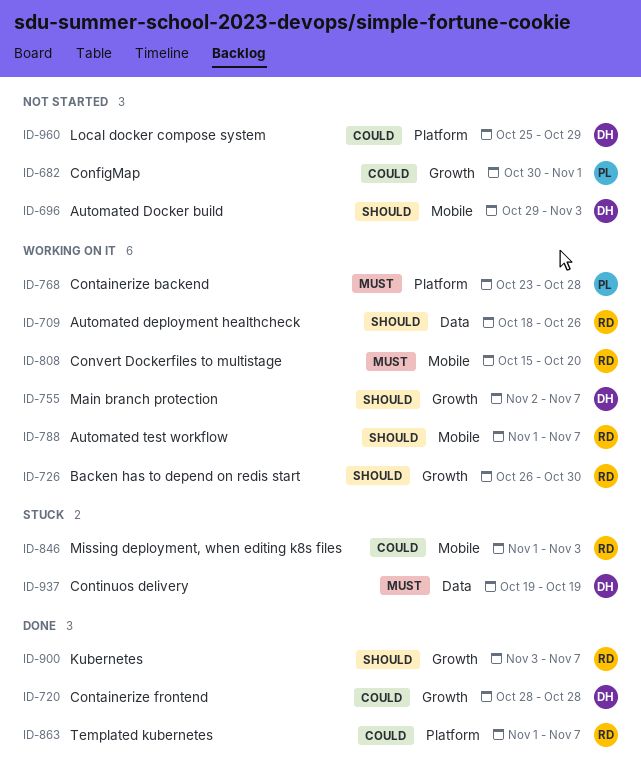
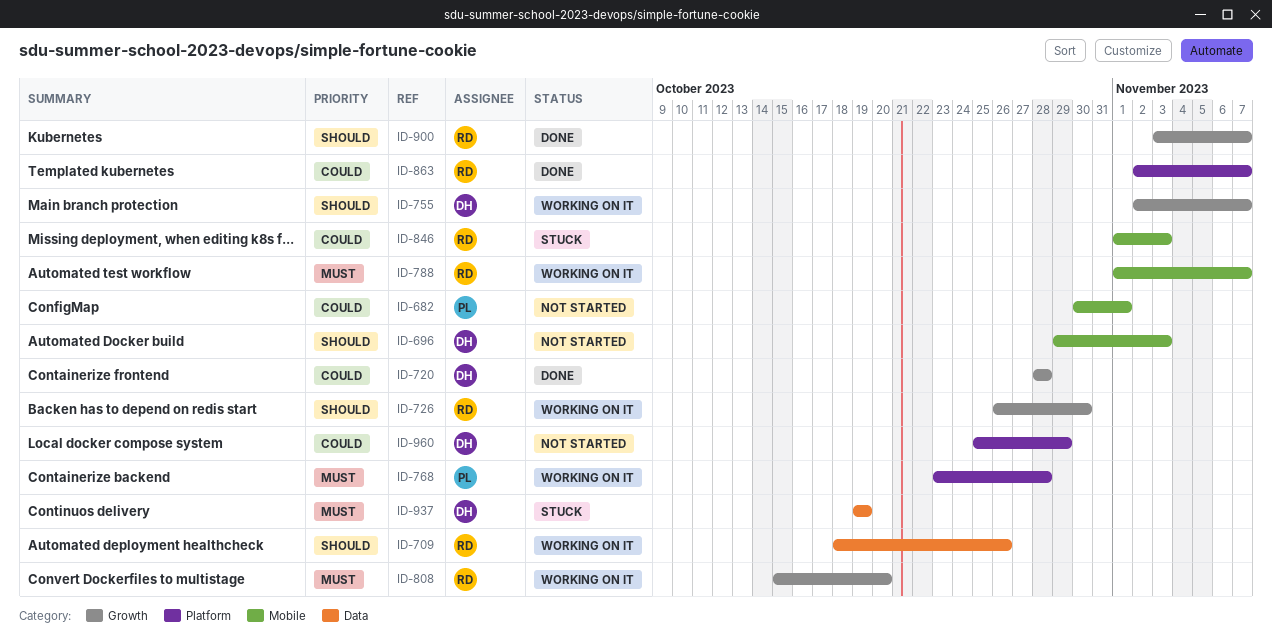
ID-682, label: Growth -> Mobile
ID-788, priority: Should -> Must
ID-808, label: Mobile -> Growth
ID-863, start: Nov 1 -> Nov 2

